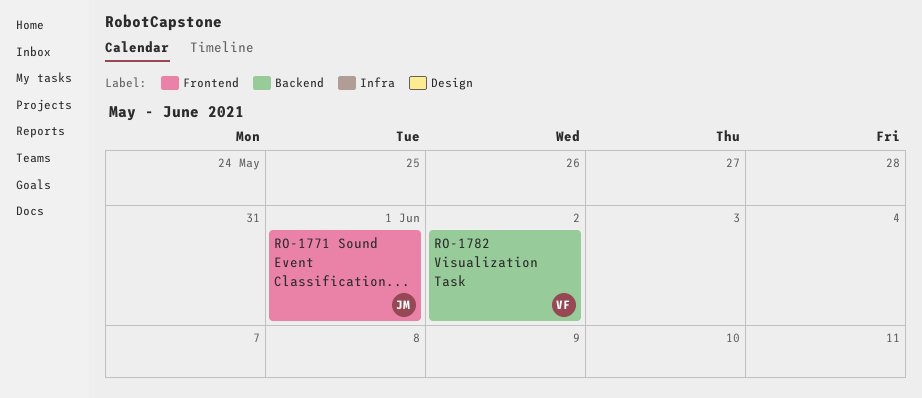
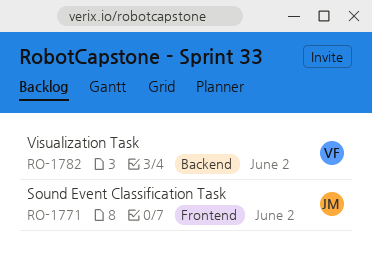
RO-1771, due: Jun 1 -> Jun 2

